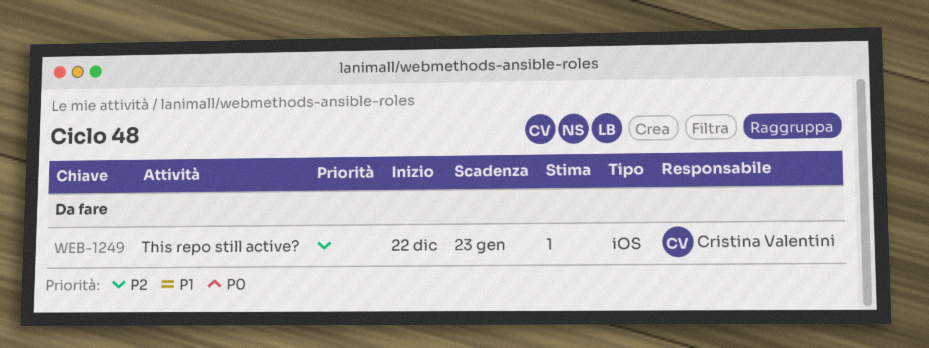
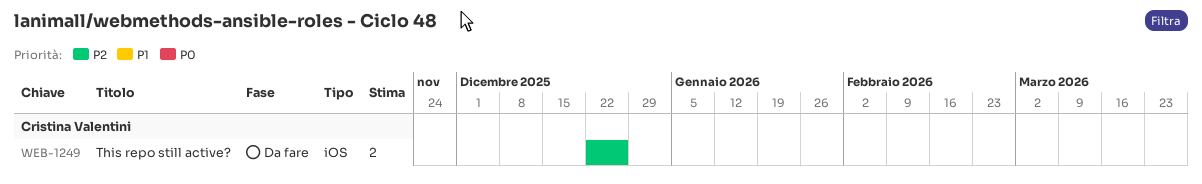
WEB-1249, estimate: 1 -> 2
WEB-1249, due: Jan 23 -> Dec 26

